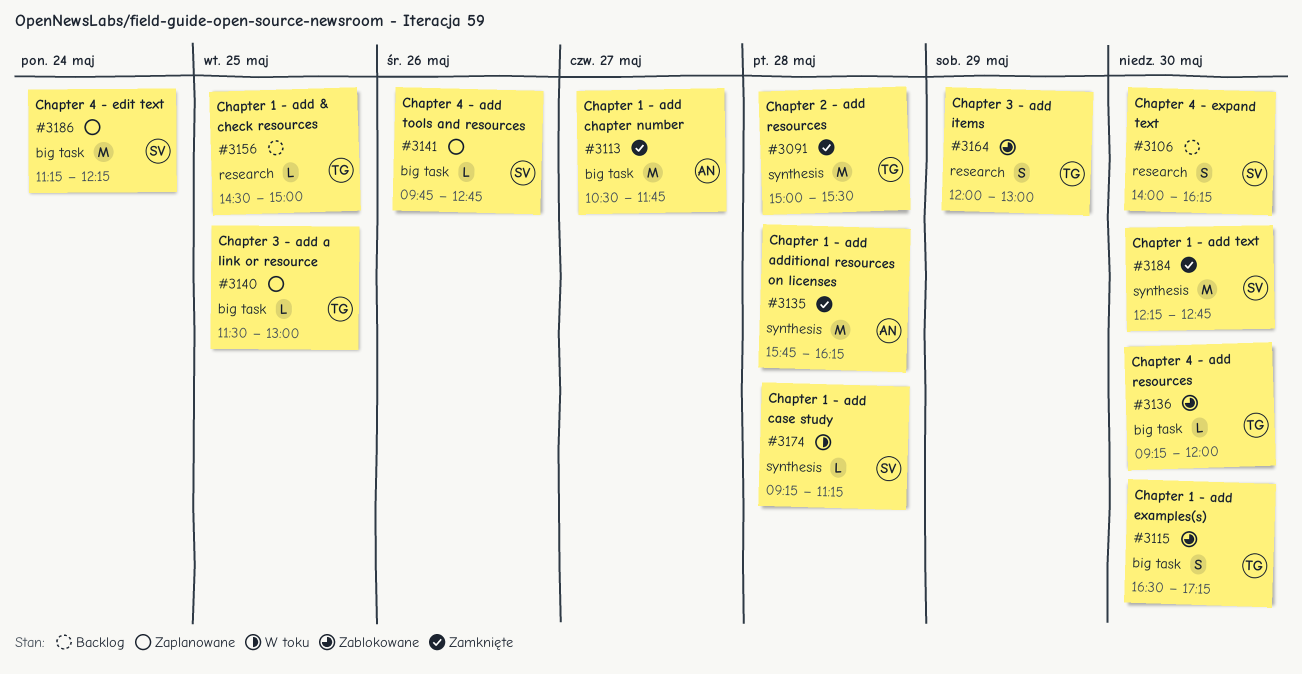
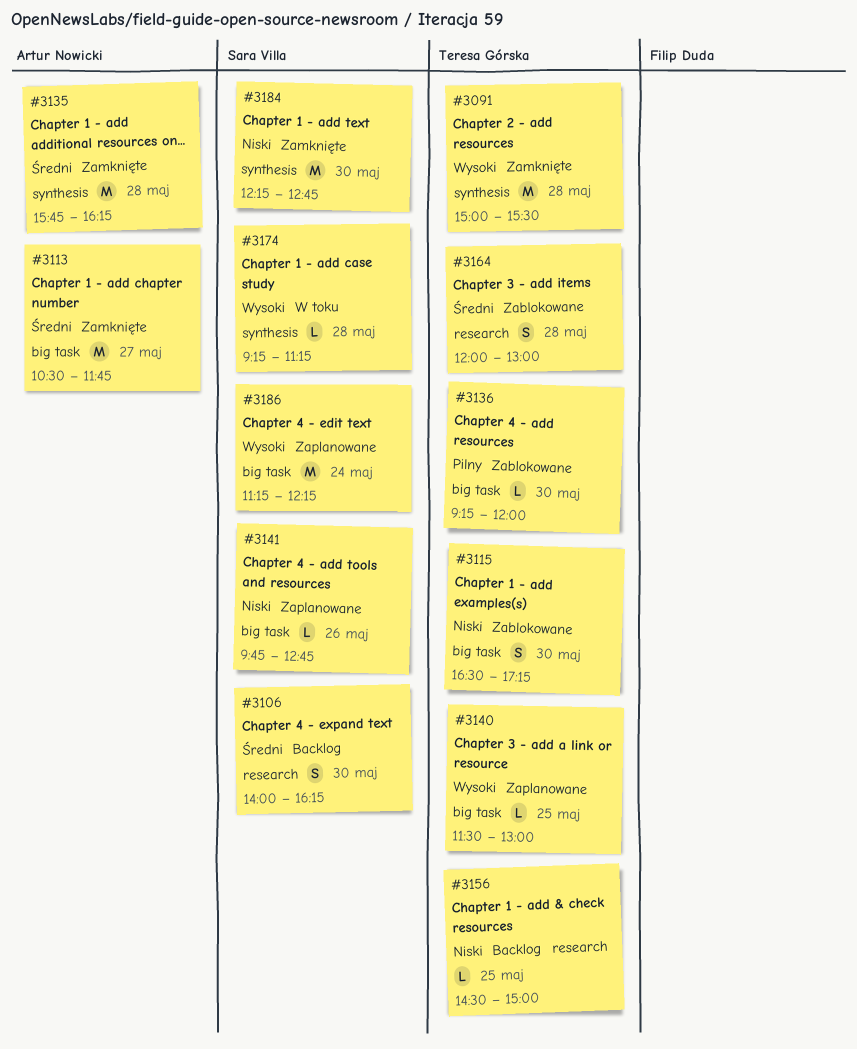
#3164, day: May 29 -> May 28

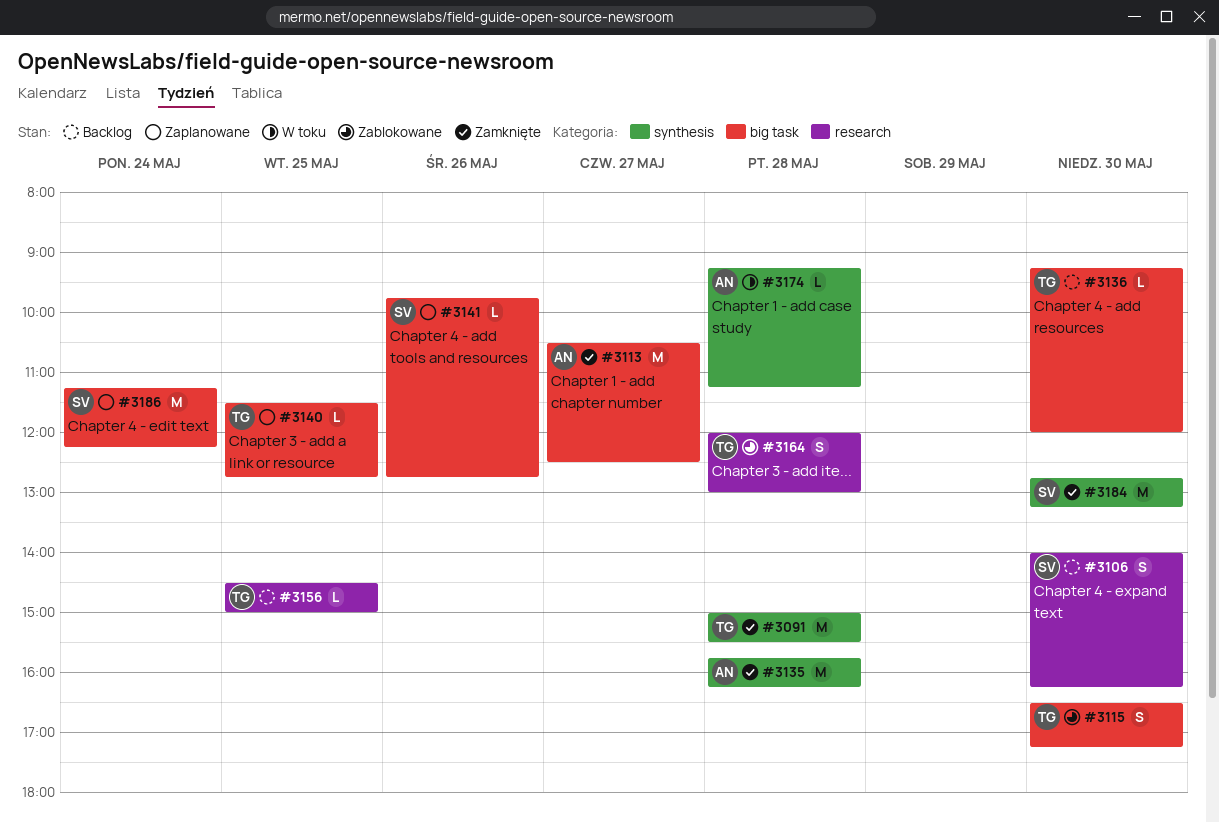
#3113, ends: 11:45 -> 12:30
#3136, status: Zablokowane -> Backlog
#3140, ends: 13:00 -> 12:45
#3174, owner: Sara Villa -> Artur Nowicki
#3184, begins: 12:15 -> 12:45
#3184, ends: 12:45 -> 13:15

